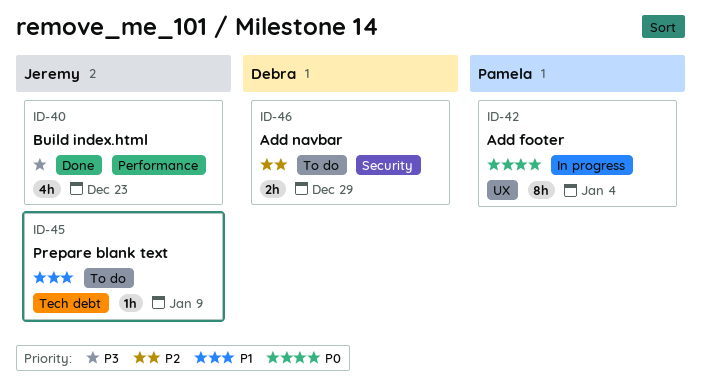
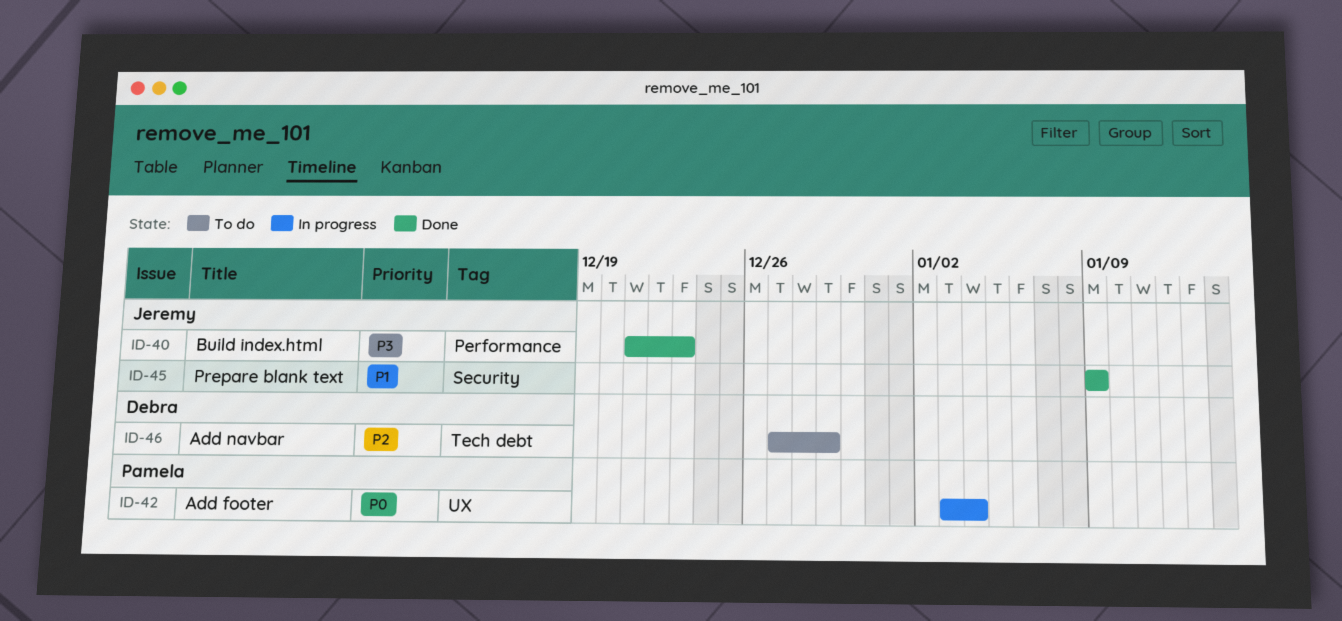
ID-45, status: To do -> Done
ID-45, label: Tech debt -> Security
ID-46, label: Security -> Tech debt

